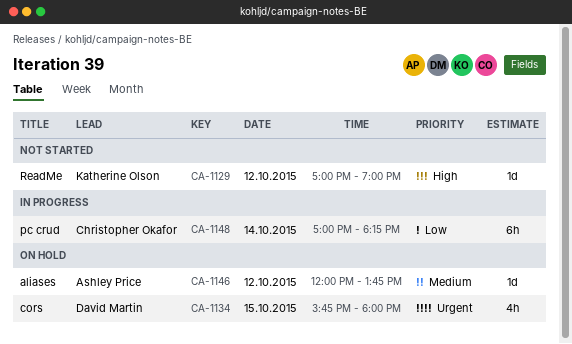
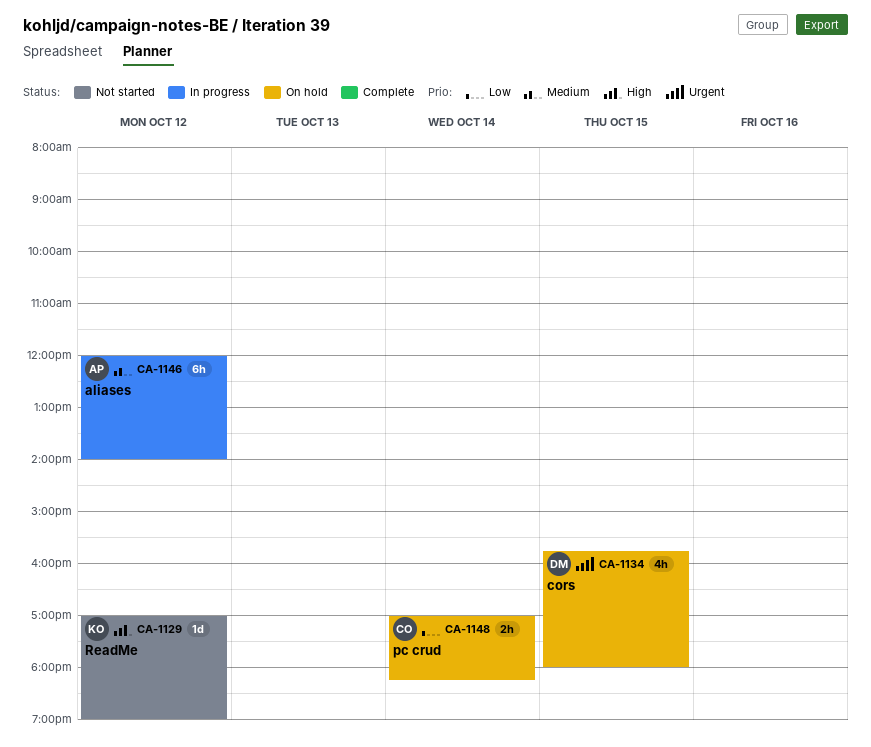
CA-1146, status: On hold -> In progress
CA-1146, estimate: 1d -> 6h
CA-1146, ends: 13:45 -> 14:00
CA-1148, status: In progress -> On hold
CA-1148, estimate: 6h -> 2h

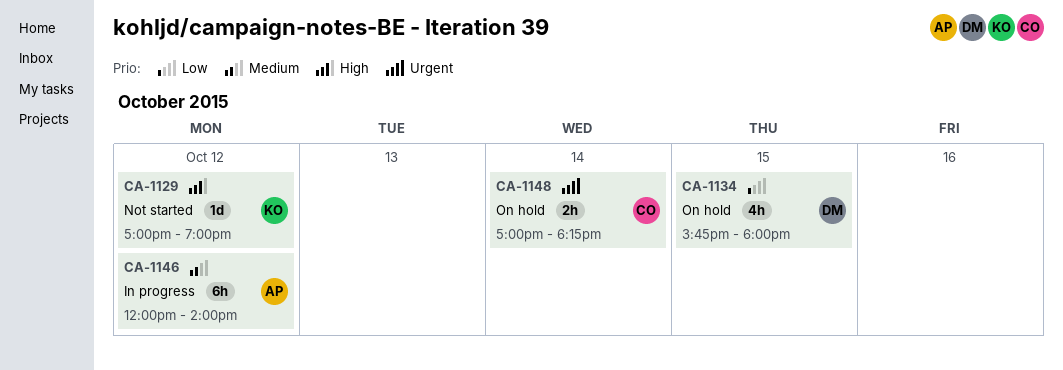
CA-1134, priority: Urgent -> Low
CA-1148, priority: Low -> Urgent

